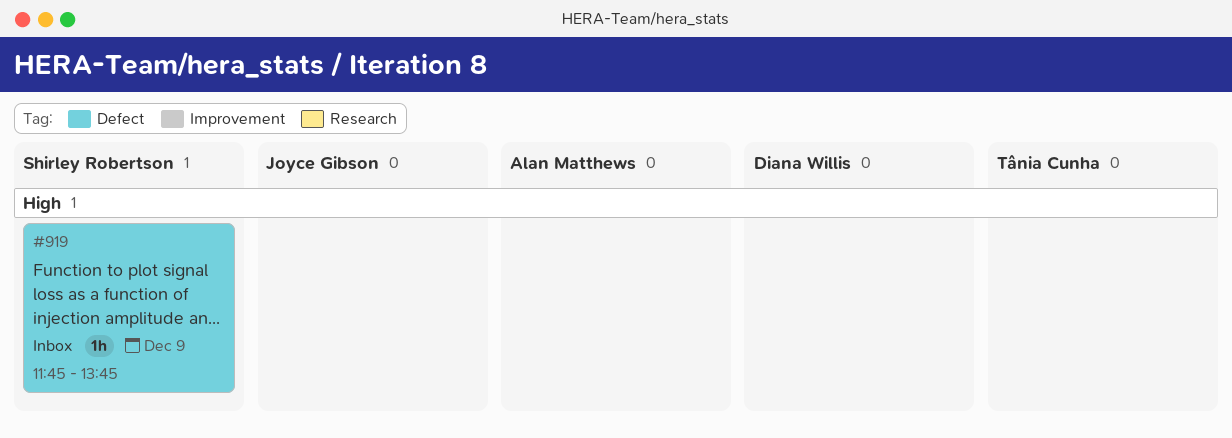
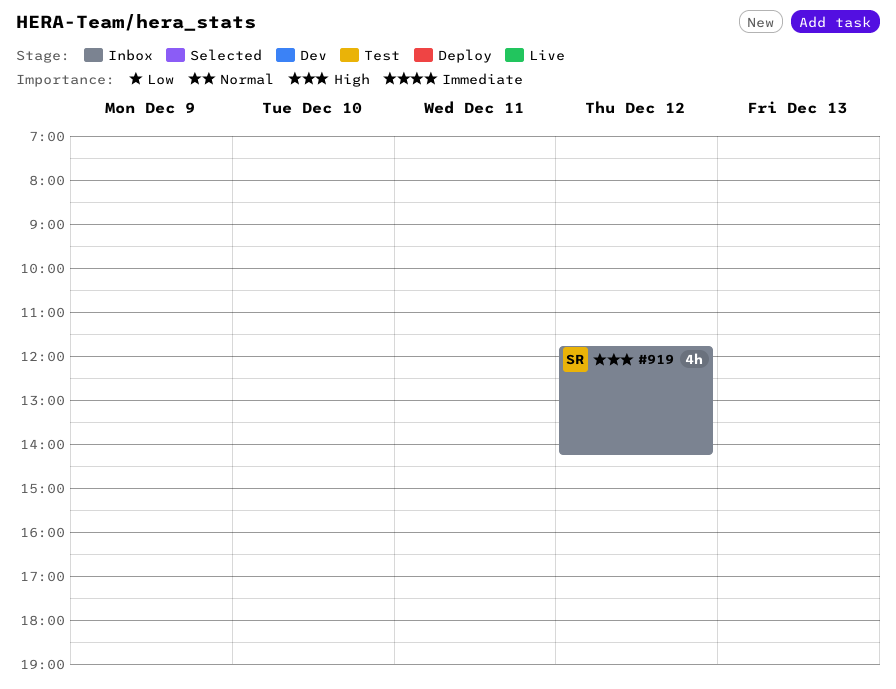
#919, estimate: 1h -> 4h
#919, day: Dec 9 -> Dec 12
#919, ends: 13:45 -> 14:15

